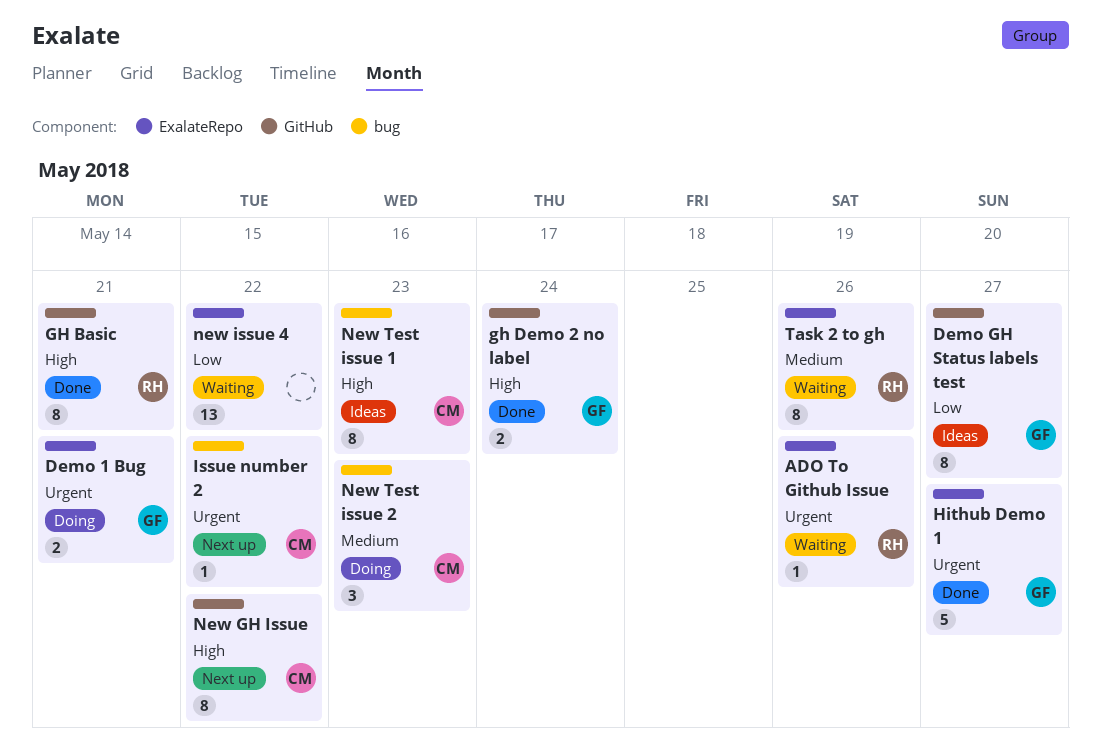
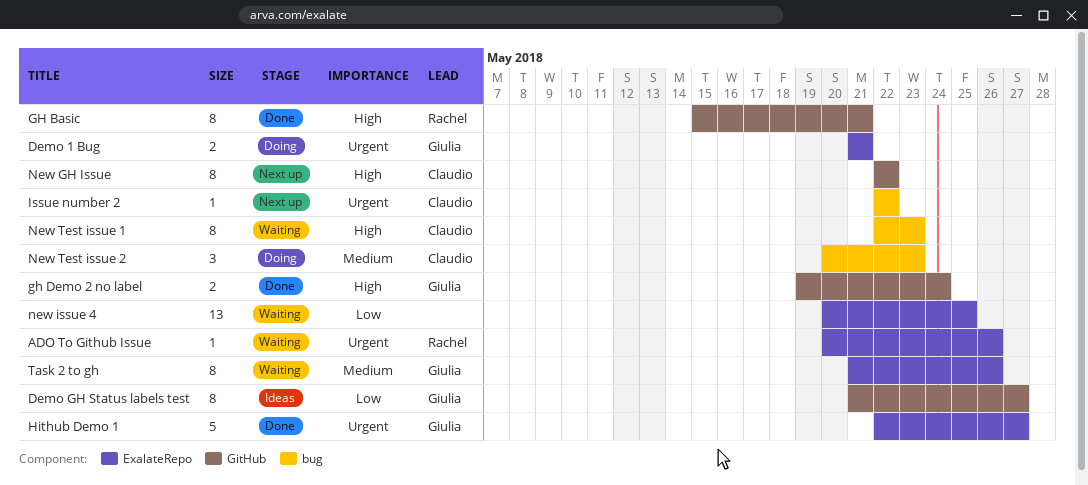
new issue 4, due: May 22 -> May 25
New Test issue 1, status: Ideas -> Waiting
Task 2 to gh, owner: Rachel -> Giulia

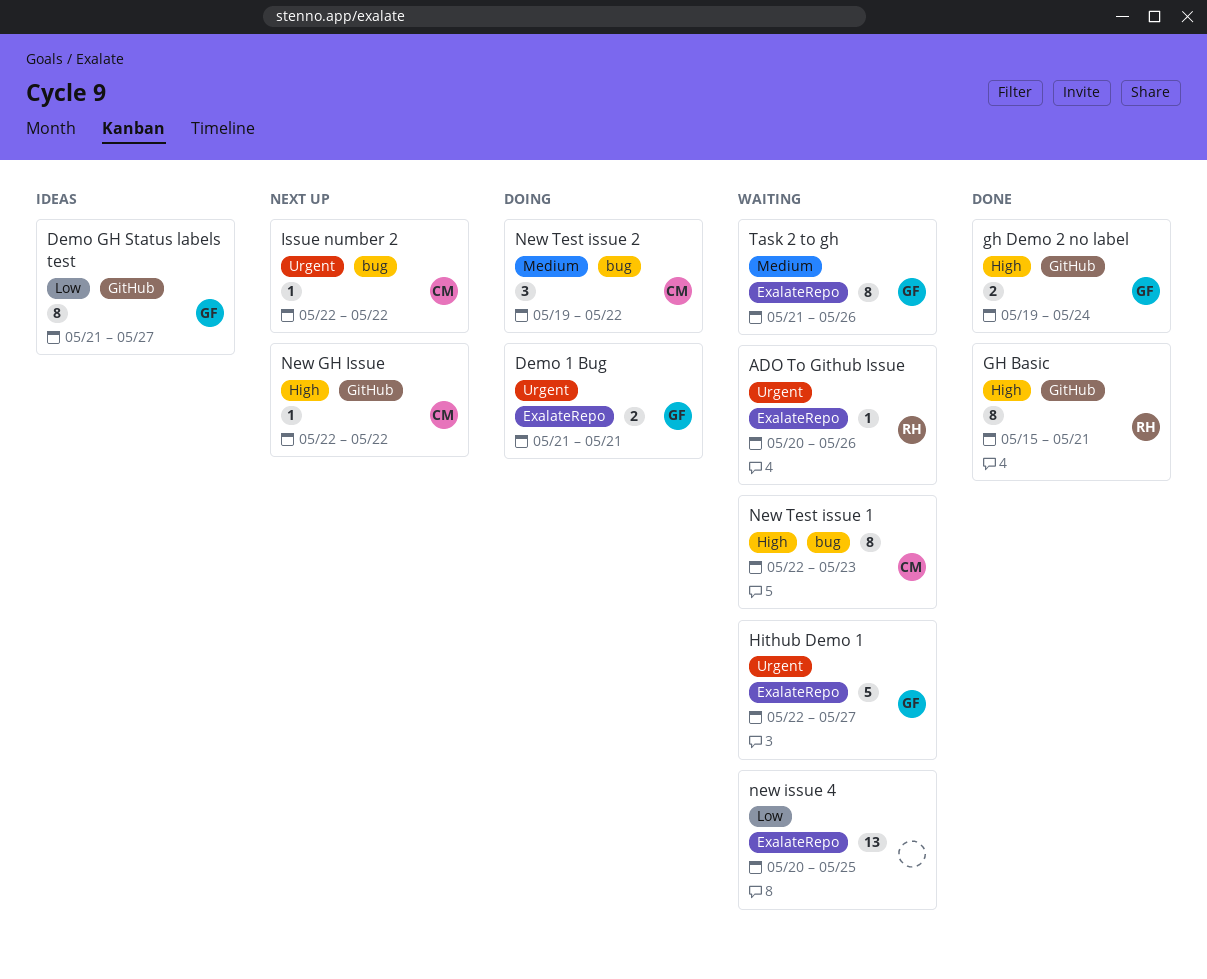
Hithub Demo 1, status: Done -> Waiting
New GH Issue, estimate: 8 -> 1
New Test issue 2, start: May 20 -> May 19
New Test issue 2, due: May 23 -> May 22

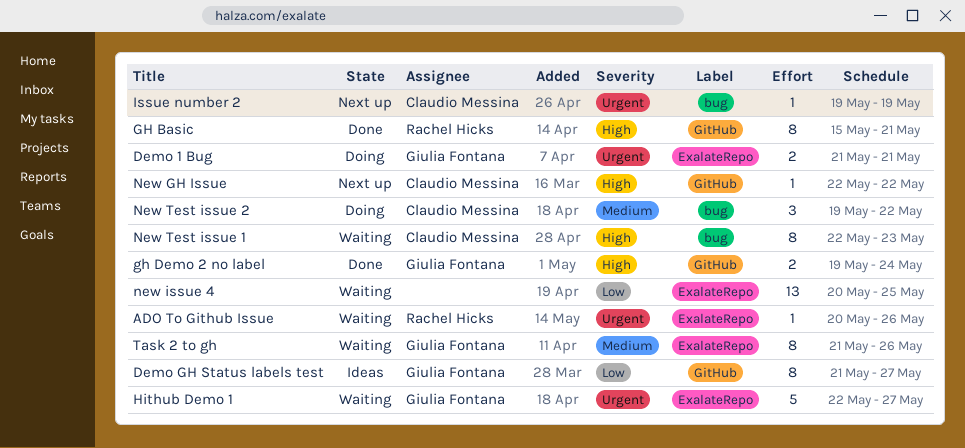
Issue number 2, start: May 22 -> May 19
Issue number 2, due: May 22 -> May 19

